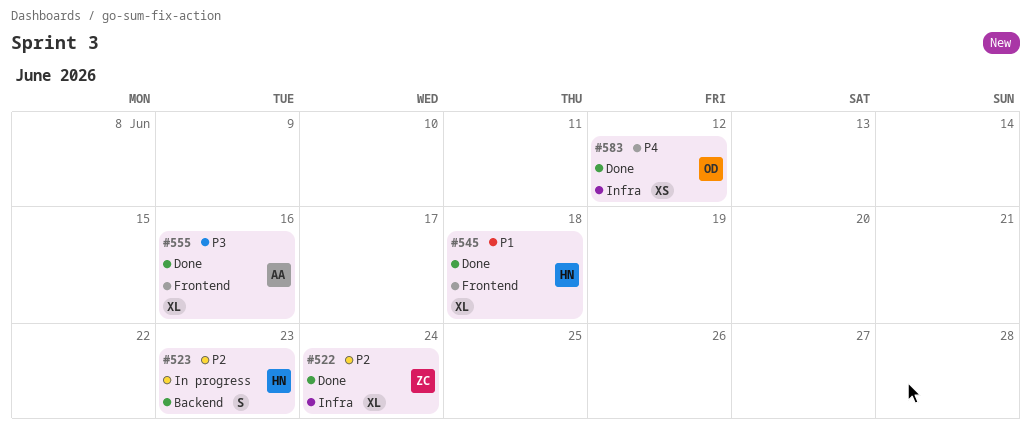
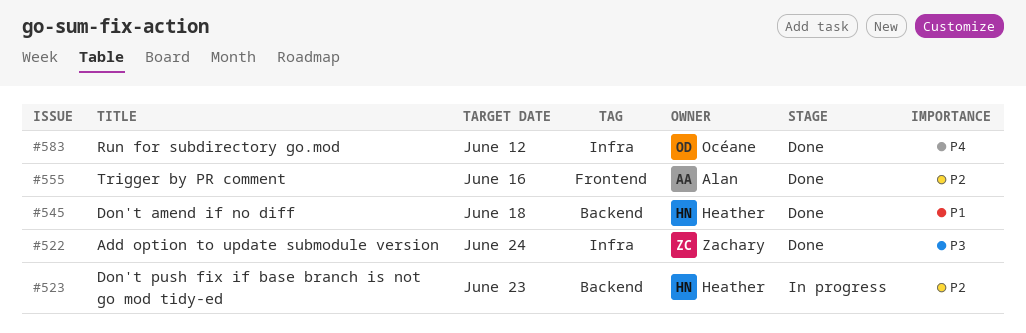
#522, priority: P2 -> P3
#545, label: Frontend -> Backend
#555, priority: P3 -> P2

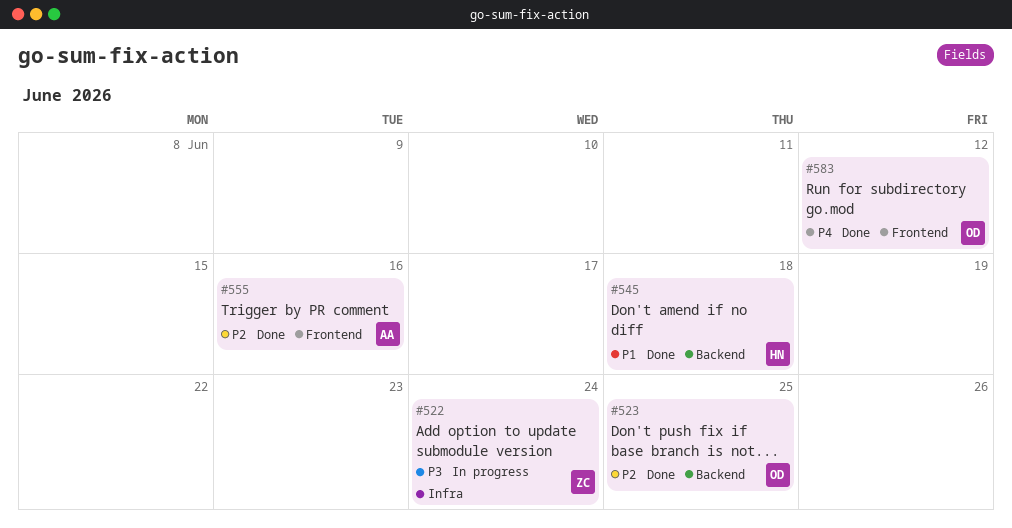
#522, status: Done -> In progress
#523, status: In progress -> Done
#523, owner: Heather -> Océane
#523, due: Jun 23 -> Jun 25
#583, label: Infra -> Frontend

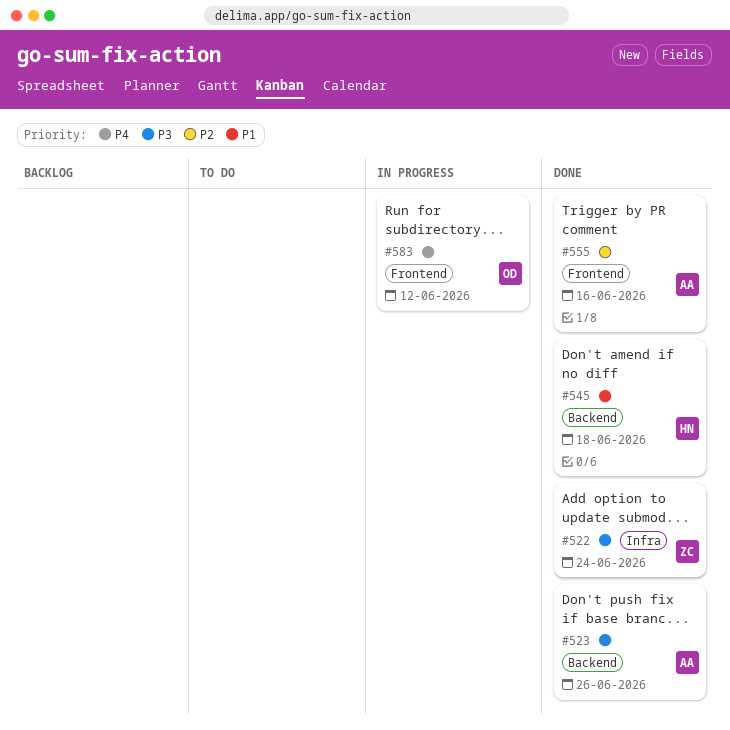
#522, status: In progress -> Done
#523, owner: OD -> AA
#523, priority: P2 -> P3
#523, due: Jun 25 -> Jun 26
#583, status: Done -> In progress

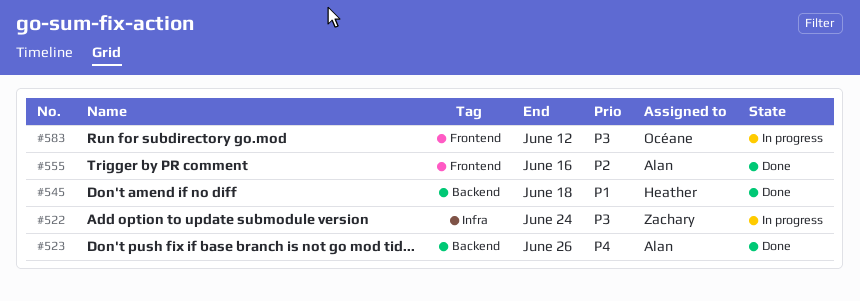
#522, status: Done -> In progress
#523, priority: P3 -> P4
#583, priority: P4 -> P3

